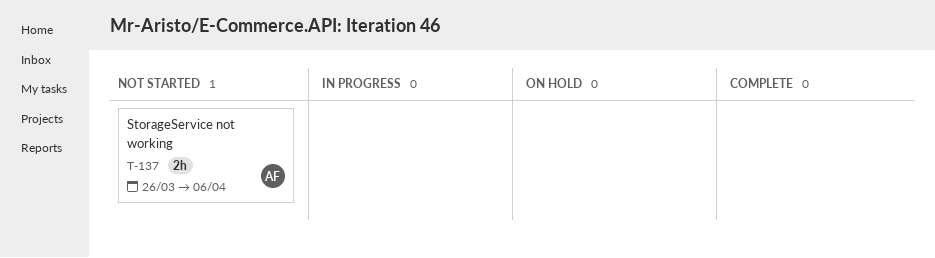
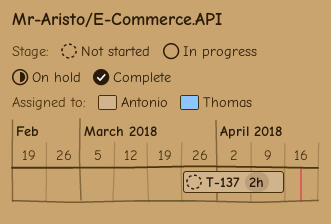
T-137, due: Apr 6 -> Apr 13

